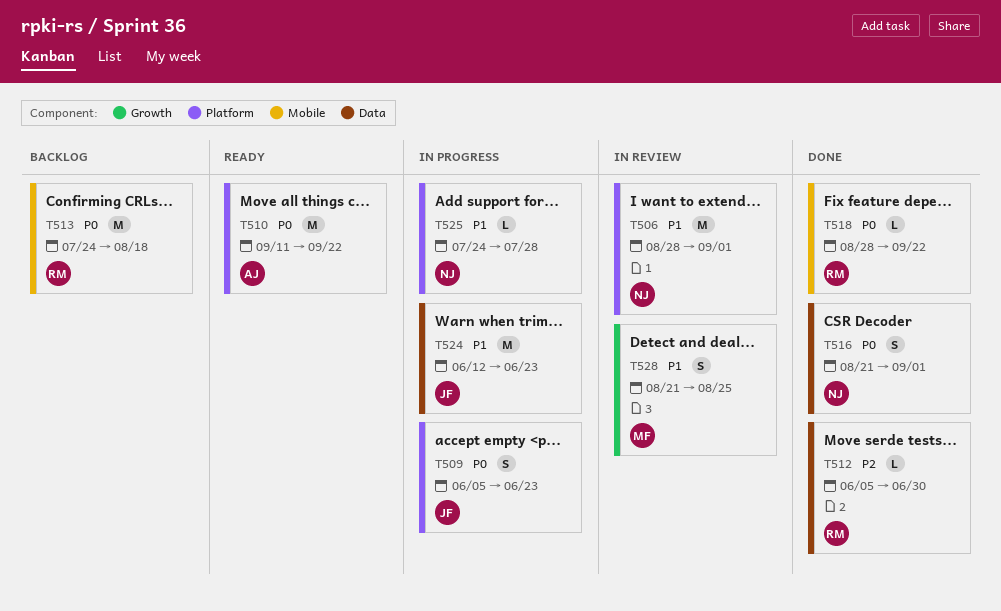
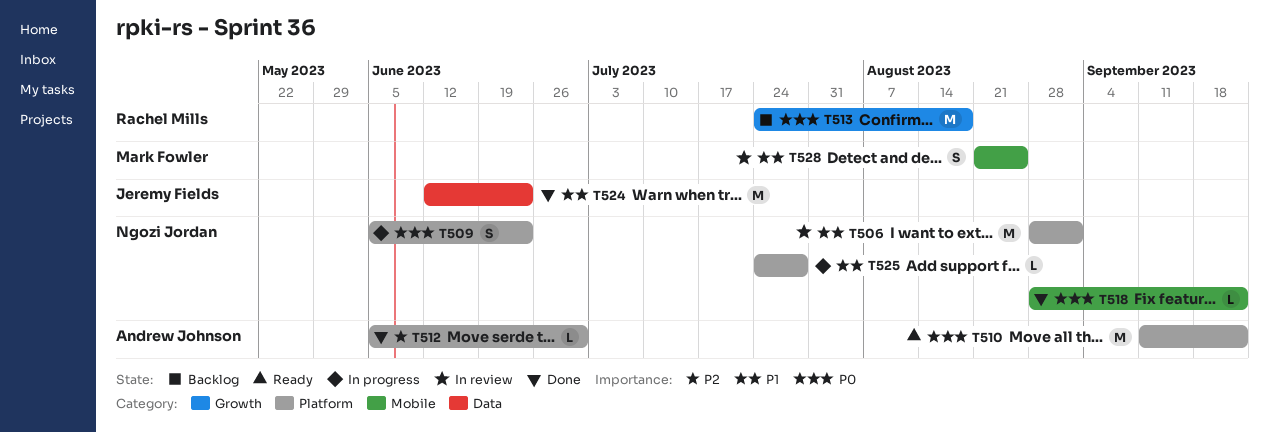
T509, owner: Jeremy Fields -> Ngozi Jordan
T512, owner: Rachel Mills -> Andrew Johnson
T512, label: Data -> Platform
T513, label: Mobile -> Growth
T516: present -> none
T518, owner: Rachel Mills -> Ngozi Jordan
T524, status: In progress -> Done
T528, label: Growth -> Mobile

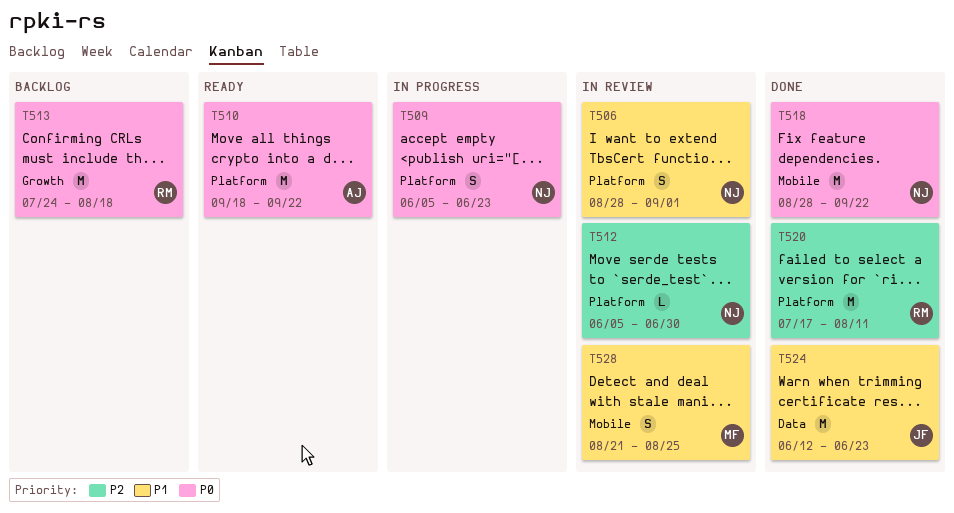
T506, estimate: M -> S
T510, start: Sep 11 -> Sep 18
T512, status: Done -> In review
T512, owner: Andrew Johnson -> Ngozi Jordan
T518, estimate: L -> M
T520: none -> present
T525: present -> none

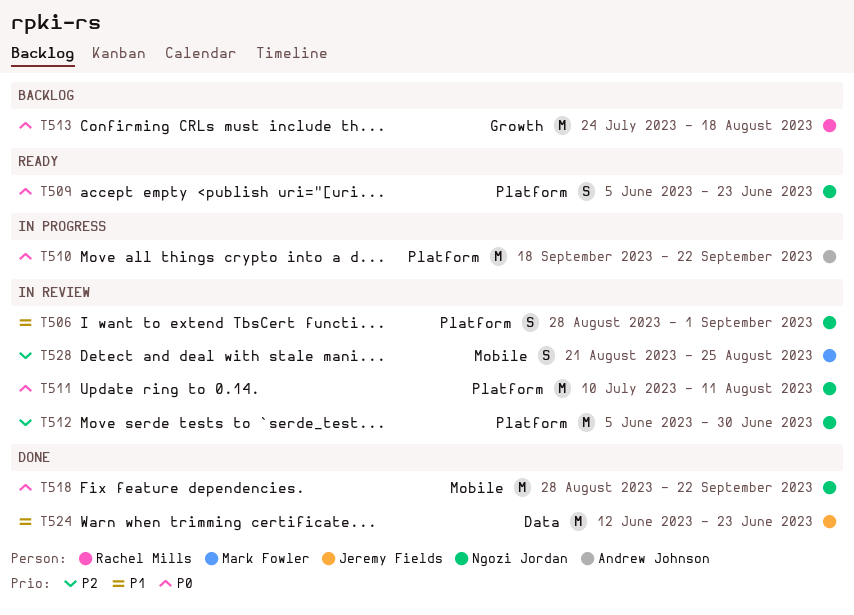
T509, status: In progress -> Ready
T510, status: Ready -> In progress
T511: none -> present
T512, estimate: L -> M
T520: present -> none
T528, priority: P1 -> P2

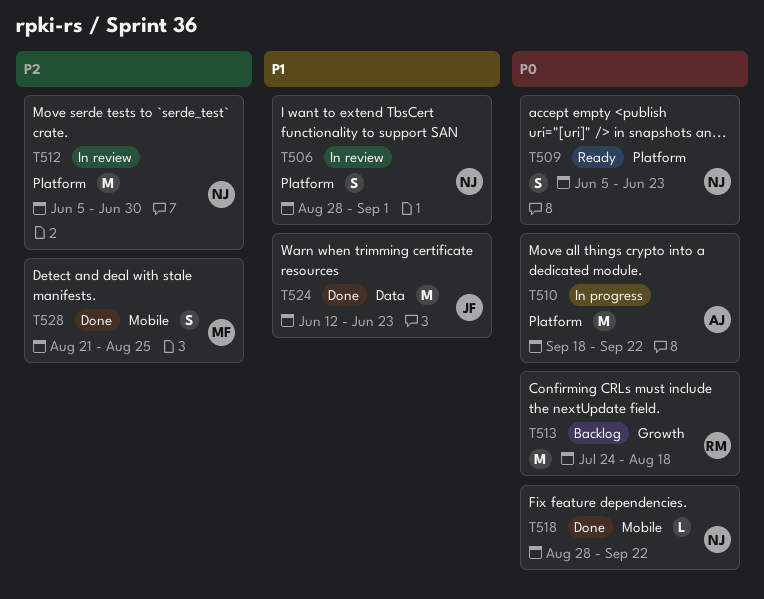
T511: present -> none
T518, estimate: M -> L
T528, status: In review -> Done

